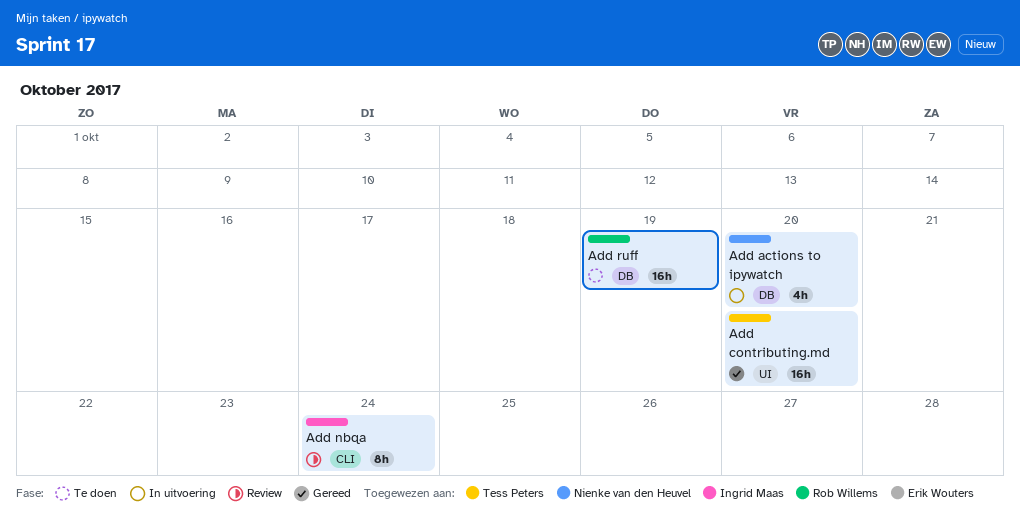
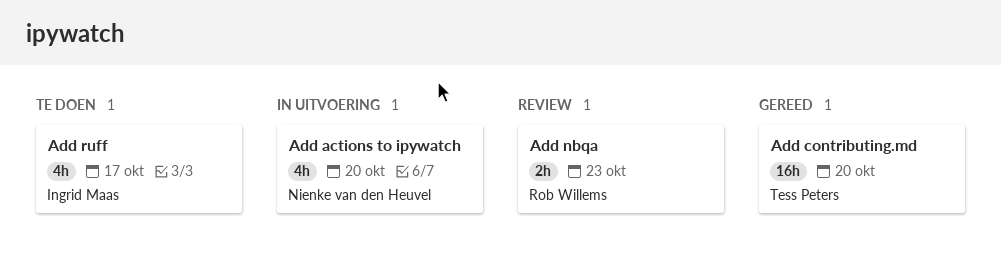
Add nbqa, owner: Ingrid Maas -> Rob Willems
Add nbqa, estimate: 8h -> 2h
Add nbqa, due: Oct 24 -> Oct 23
Add ruff, owner: Rob Willems -> Ingrid Maas
Add ruff, estimate: 16h -> 4h
Add ruff, due: Oct 19 -> Oct 17

